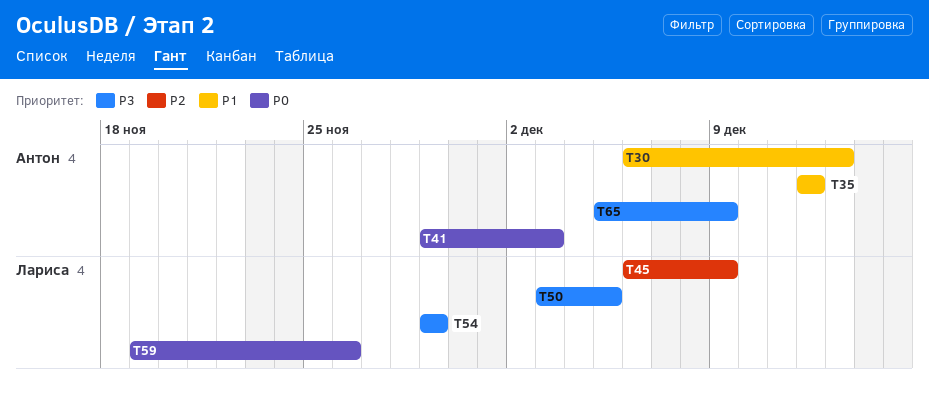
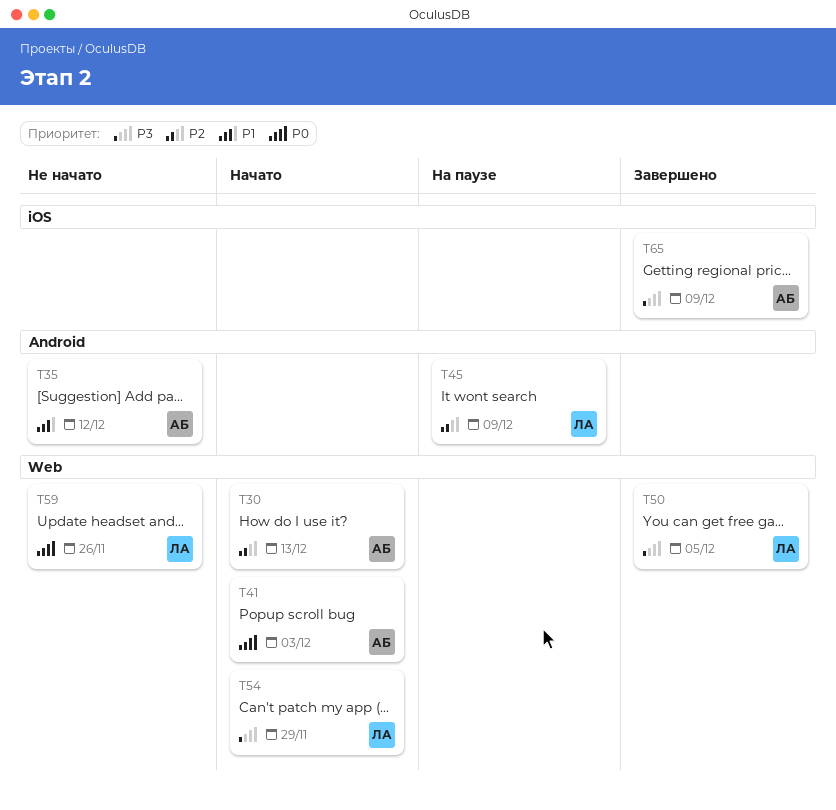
T30, priority: P1 -> P2

